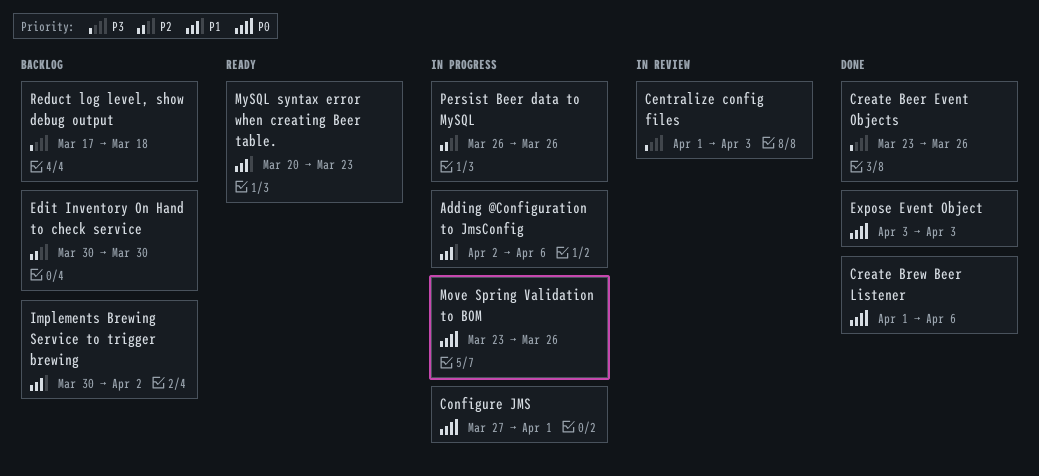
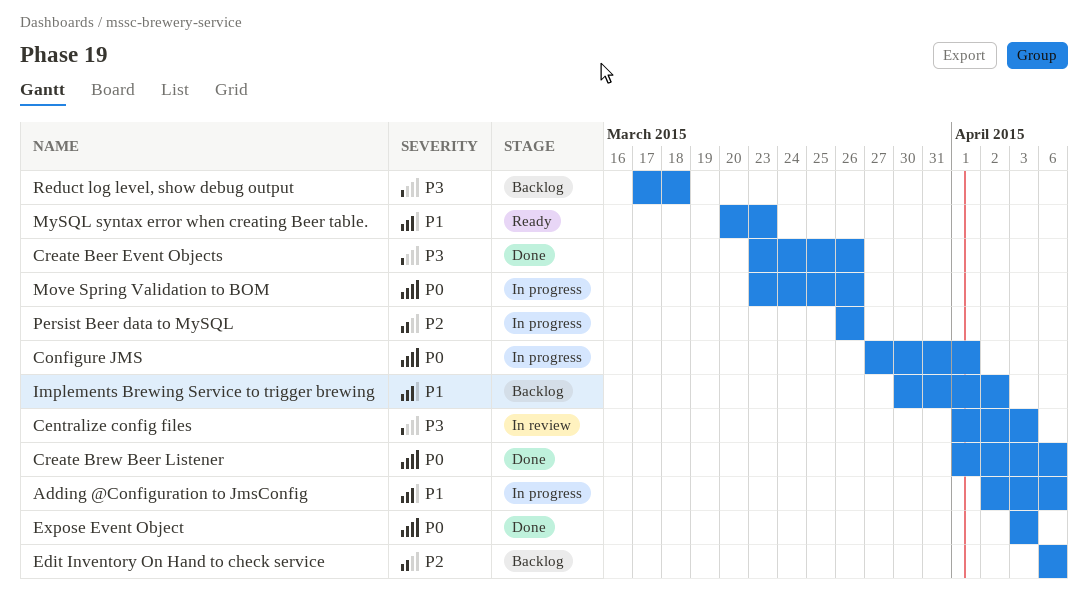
Edit Inventory On Hand to check service, start: Mar 30 -> Apr 6
Edit Inventory On Hand to check service, due: Mar 30 -> Apr 6

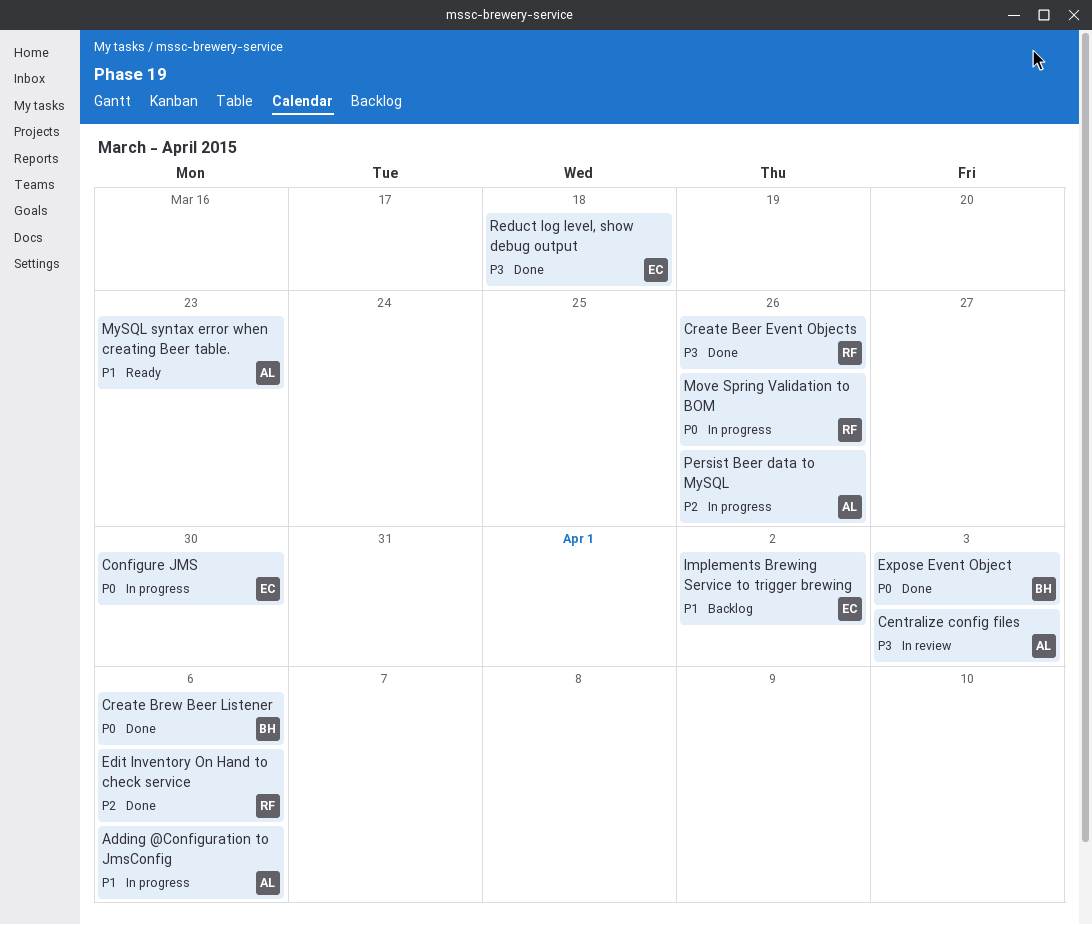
Configure JMS, due: Apr 1 -> Mar 30
Edit Inventory On Hand to check service, status: Backlog -> Done
Reduct log level, show debug output, status: Backlog -> Done

